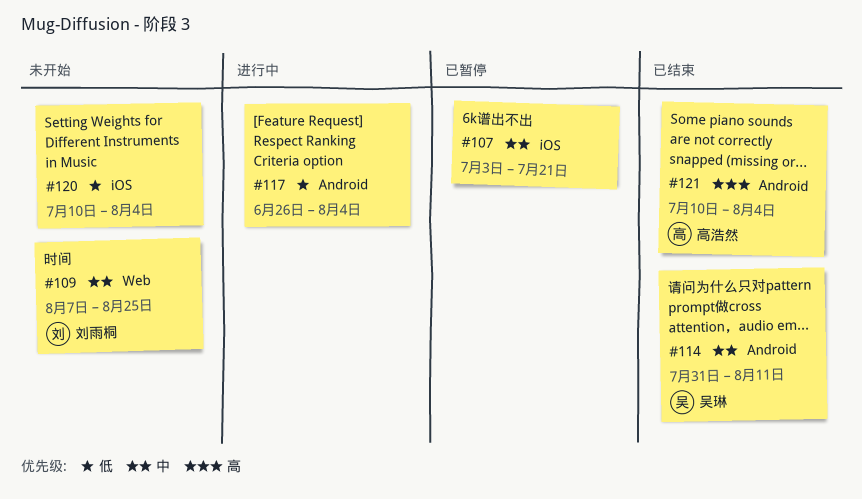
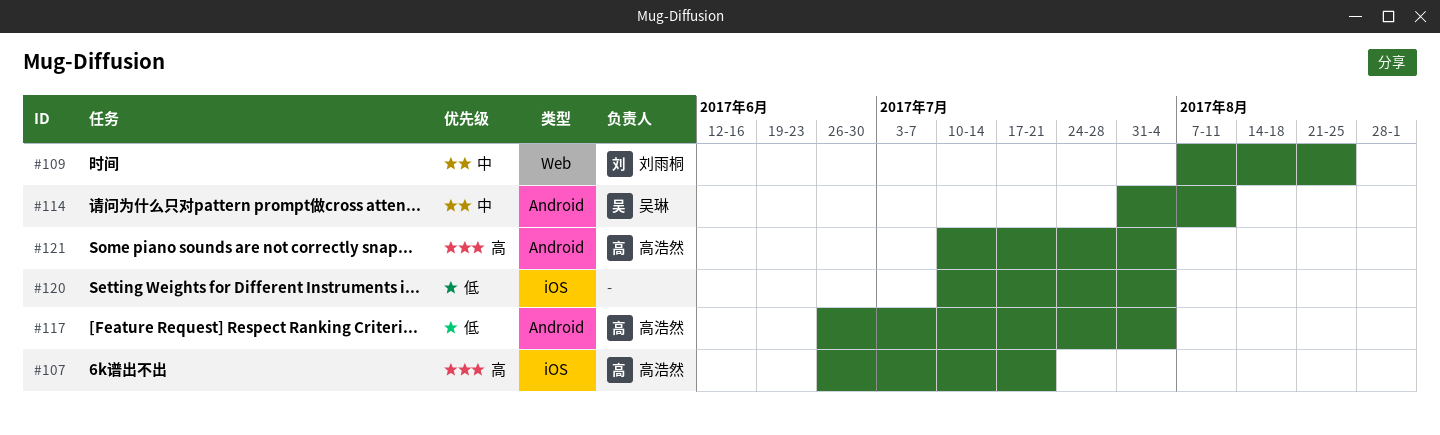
#107, owner: none -> 高浩然
#107, priority: 中 -> 高
#107, start: Jul 3 -> Jun 26
#117, owner: none -> 高浩然

